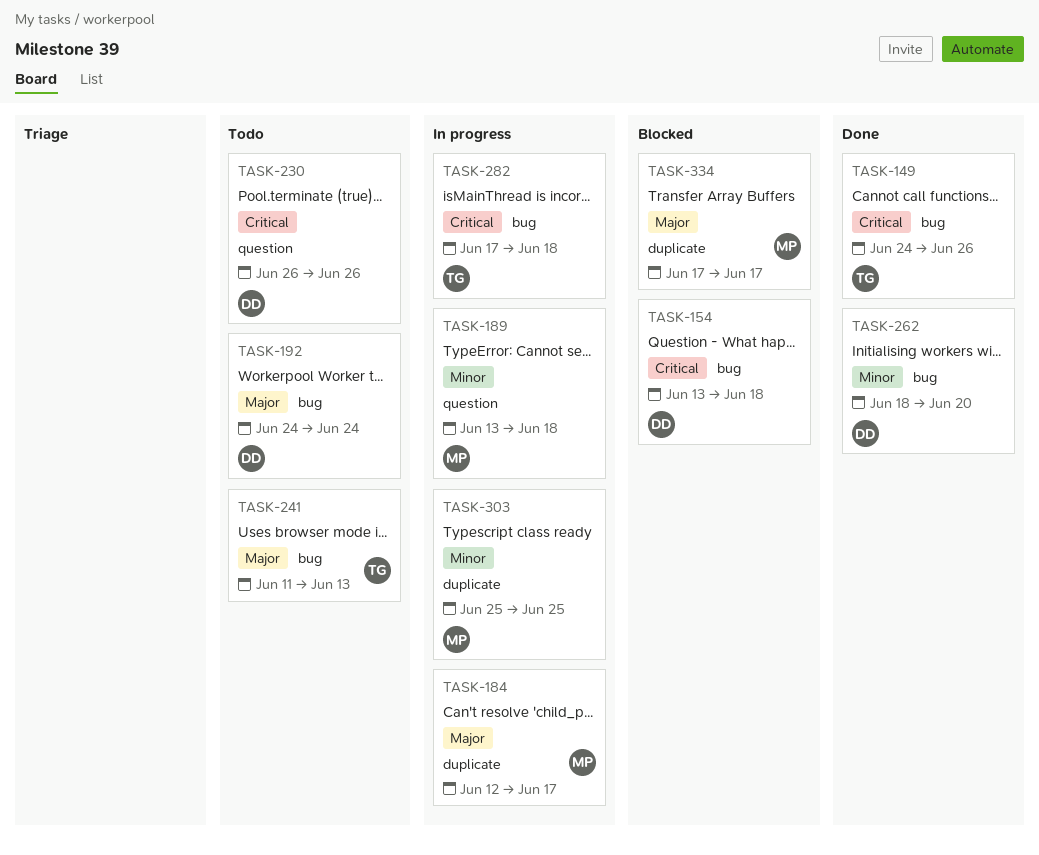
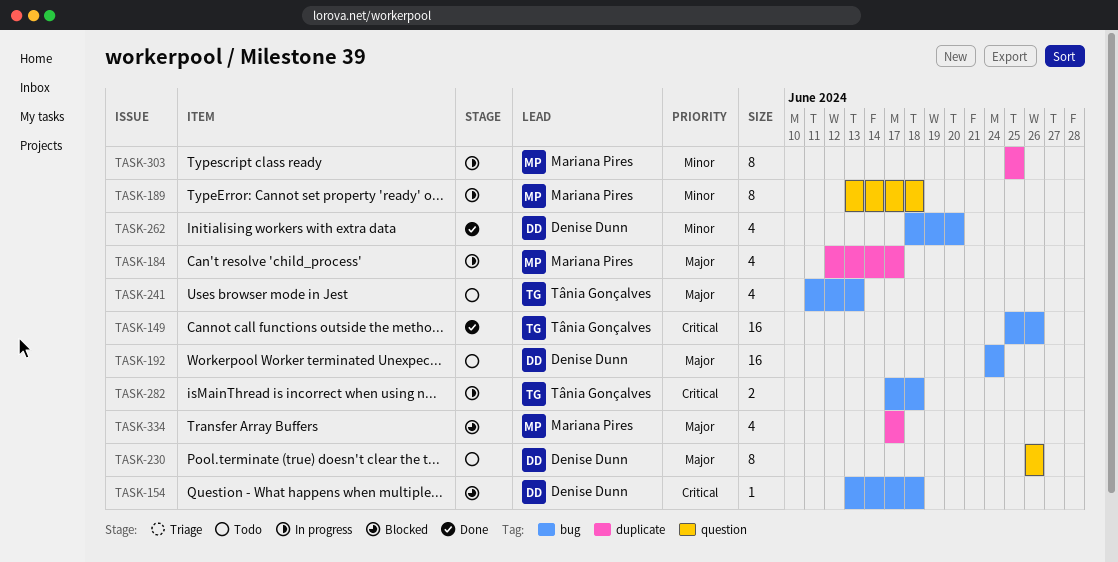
TASK-149, start: Jun 24 -> Jun 25
TASK-230, priority: Critical -> Major

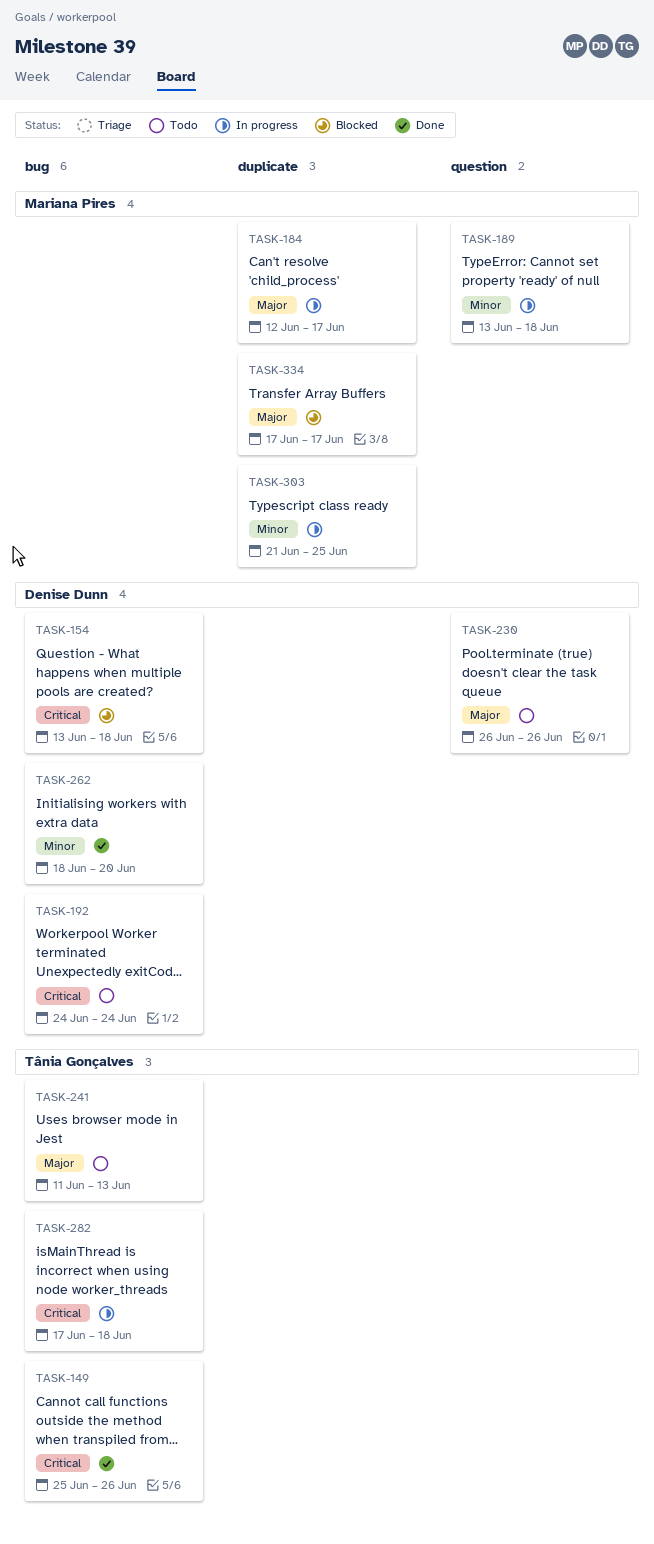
TASK-192, priority: Major -> Critical
TASK-303, start: Jun 25 -> Jun 21

